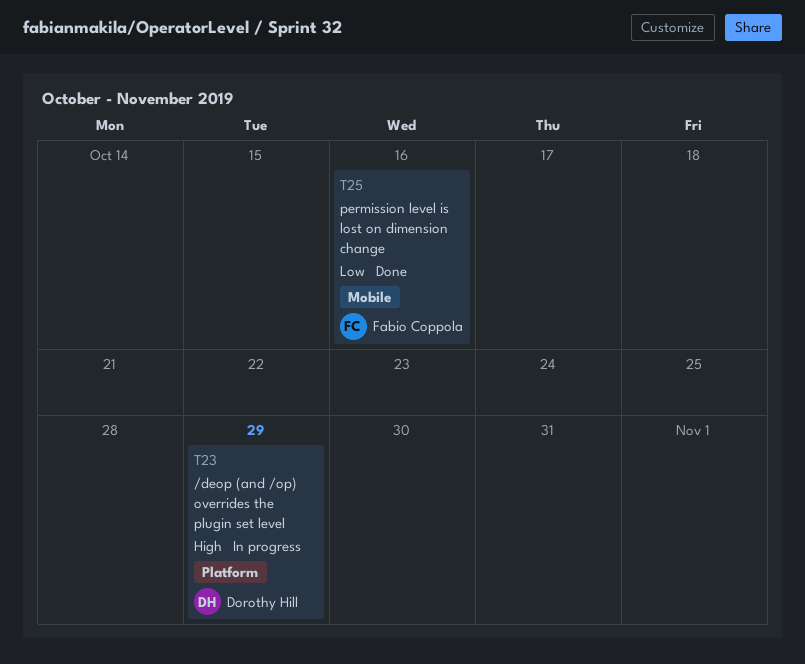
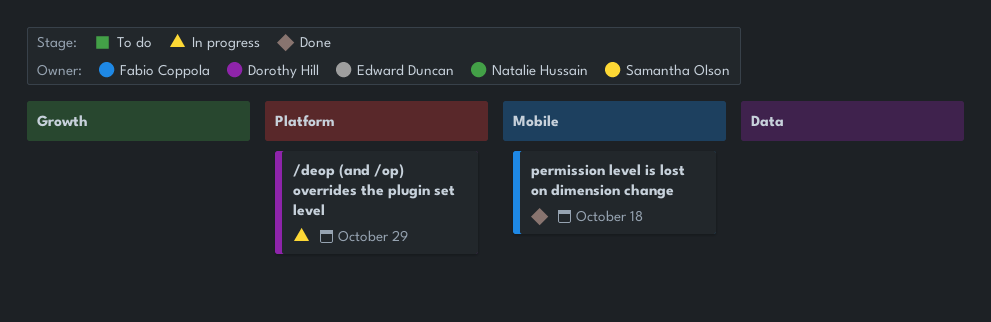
permission level is lost on dimension change, due: Oct 16 -> Oct 18

